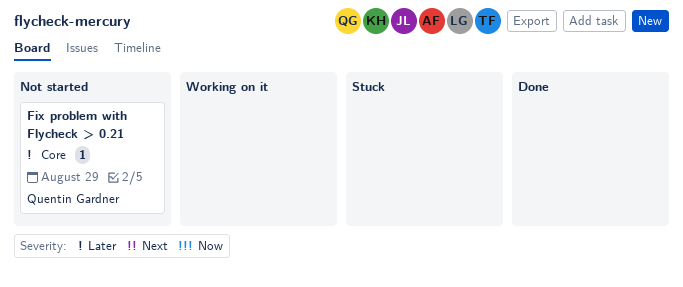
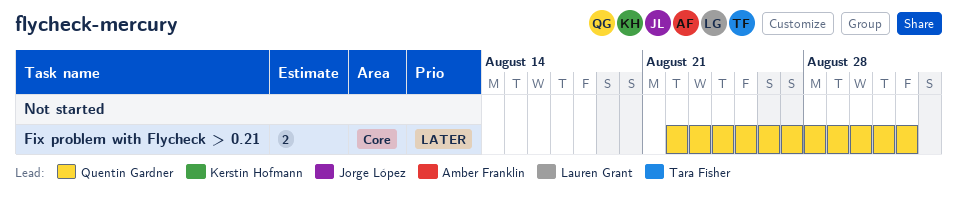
Fix problem with Flycheck > 0.21, estimate: 1 -> 2
Fix problem with Flycheck > 0.21, due: Aug 29 -> Sep 1

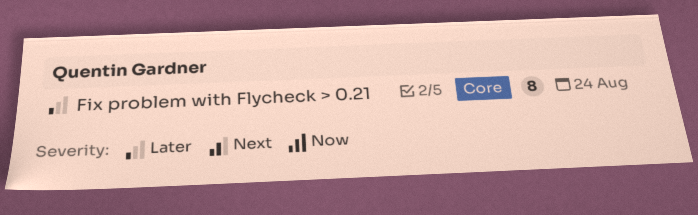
Fix problem with Flycheck > 0.21, estimate: 2 -> 8
Fix problem with Flycheck > 0.21, due: Sep 1 -> Aug 24

